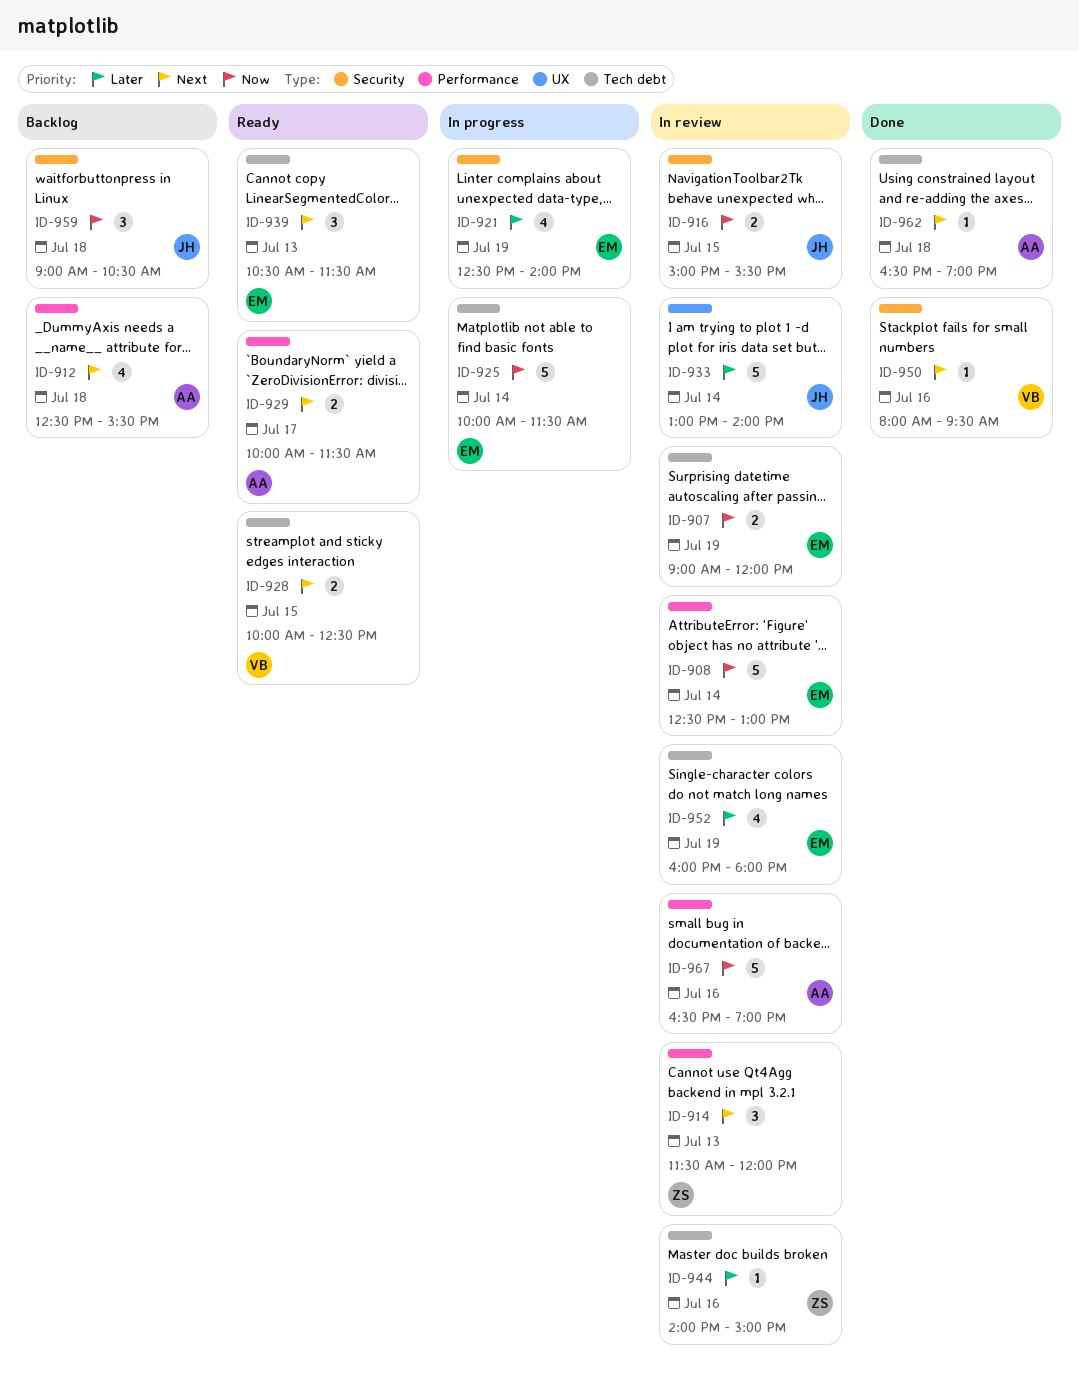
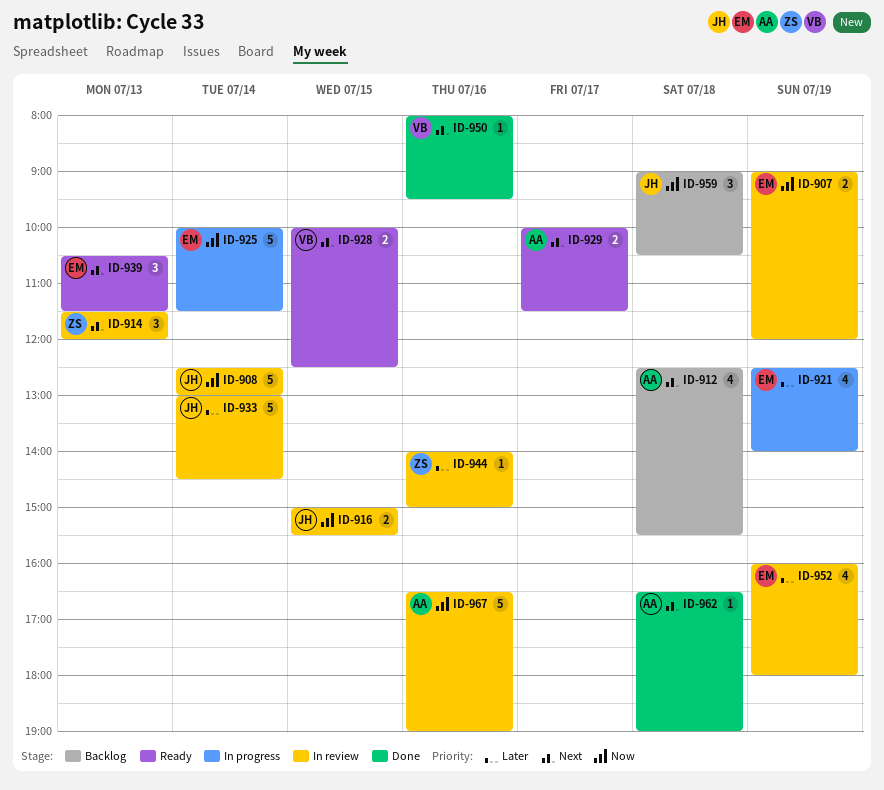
ID-908, owner: EM -> JH
ID-933, ends: 14:00 -> 14:30

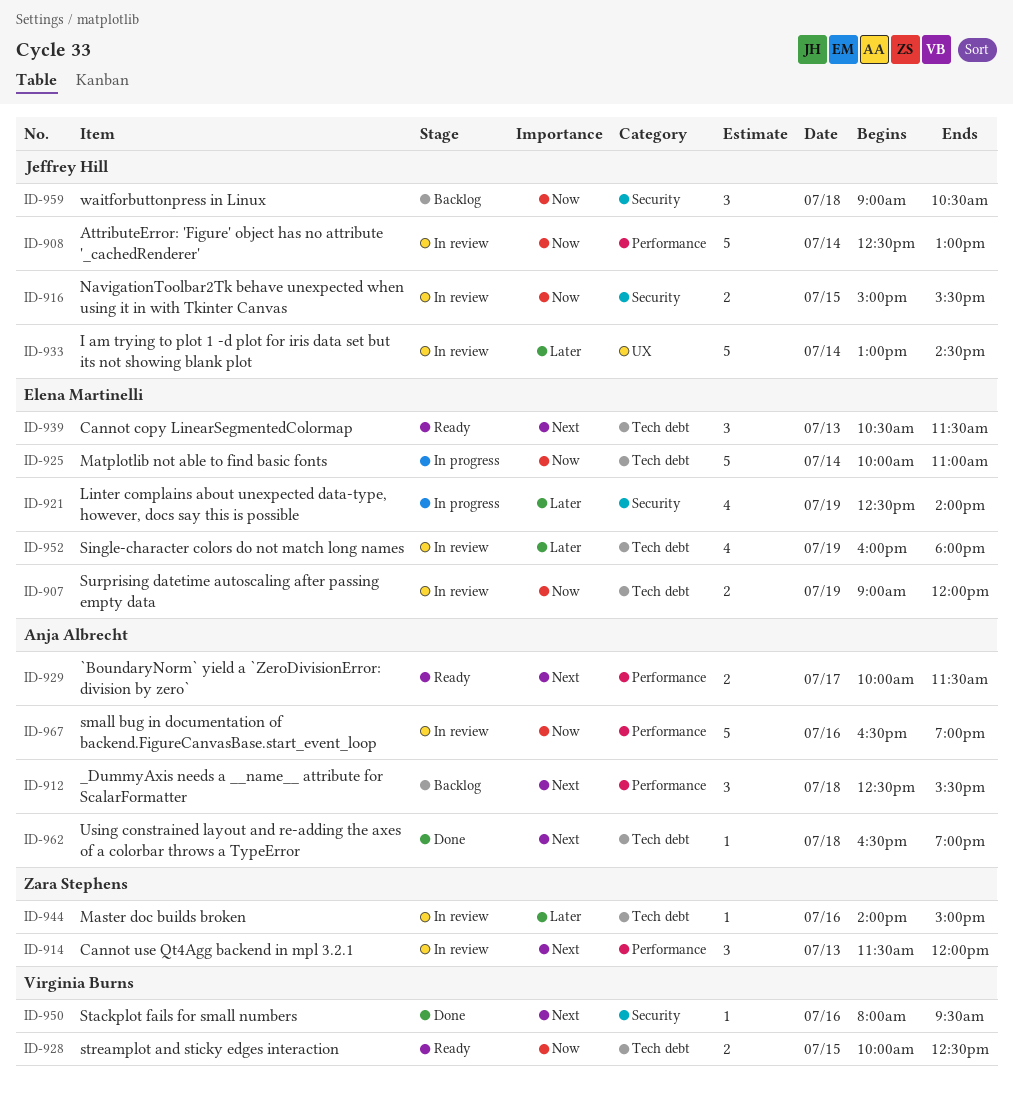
ID-912, estimate: 4 -> 3
ID-925, ends: 11:30 -> 11:00
ID-928, priority: Next -> Now

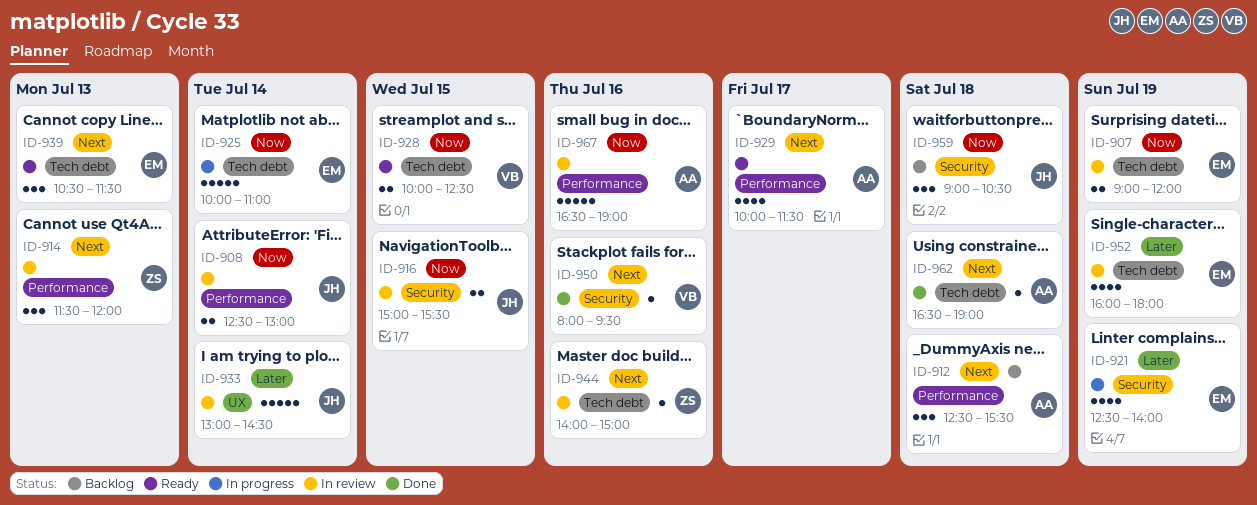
ID-908, estimate: 5 -> 2
ID-929, estimate: 2 -> 4
ID-944, priority: Later -> Next

